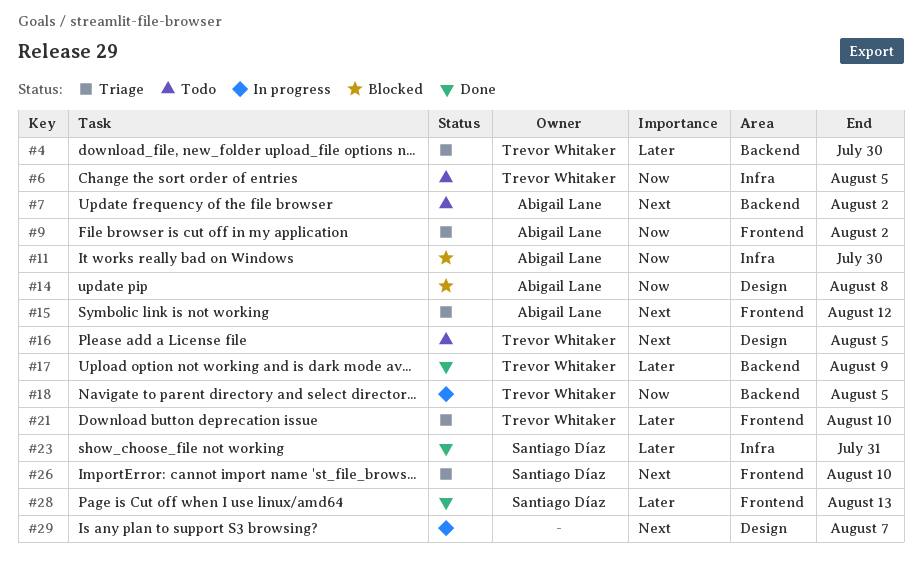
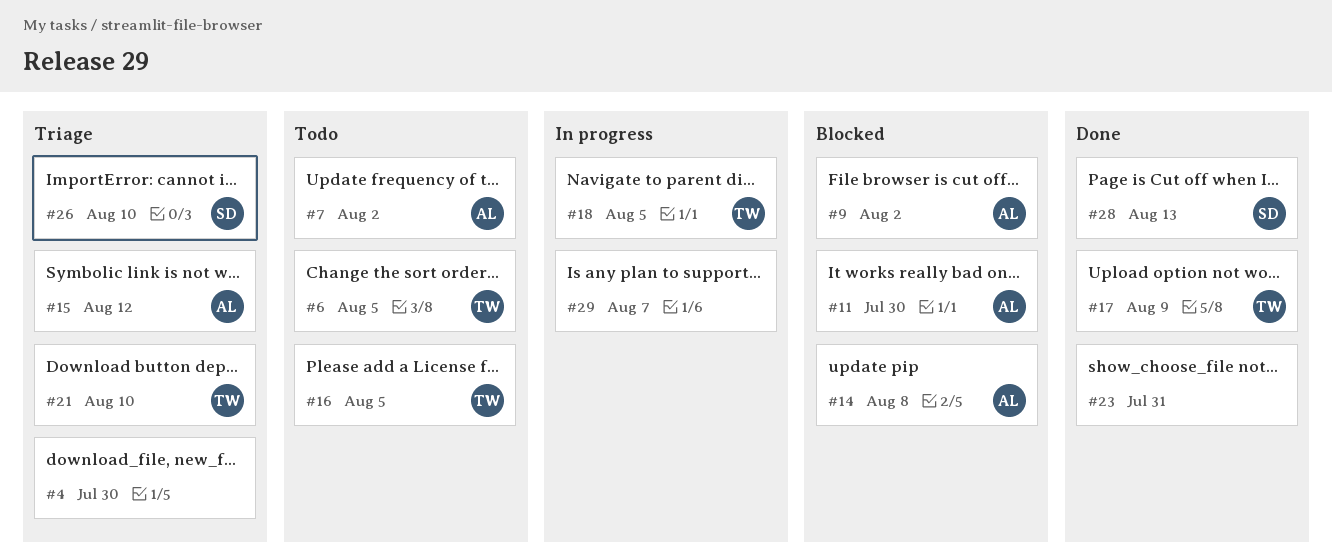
#4, owner: Trevor Whitaker -> none
#9, status: Triage -> Blocked
#23, owner: Santiago Díaz -> none

